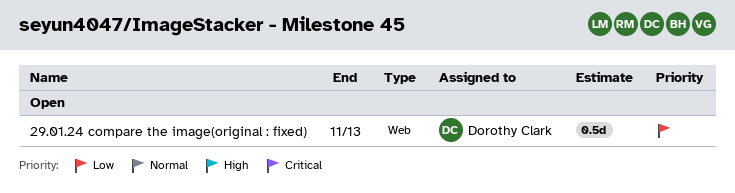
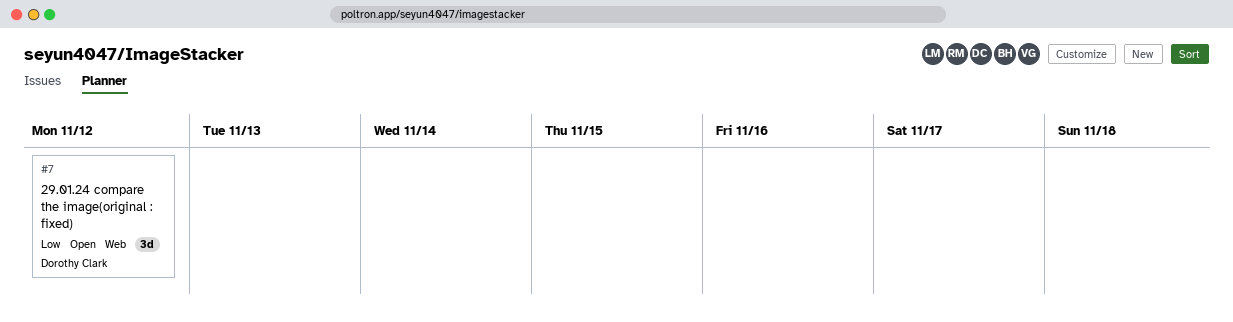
29.01.24 compare the image(original : fixed), estimate: 0.5d -> 3d
29.01.24 compare the image(original : fixed), due: Nov 13 -> Nov 12

